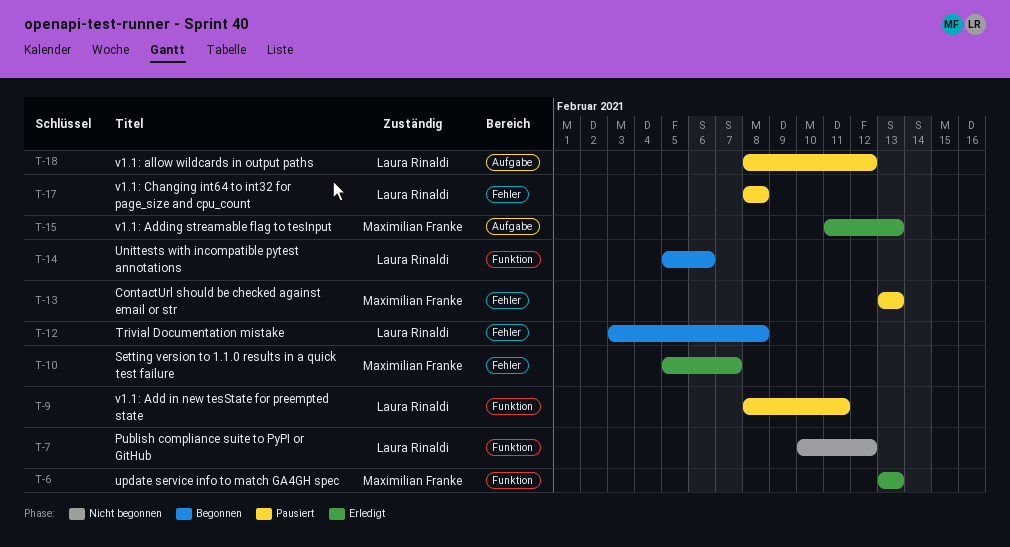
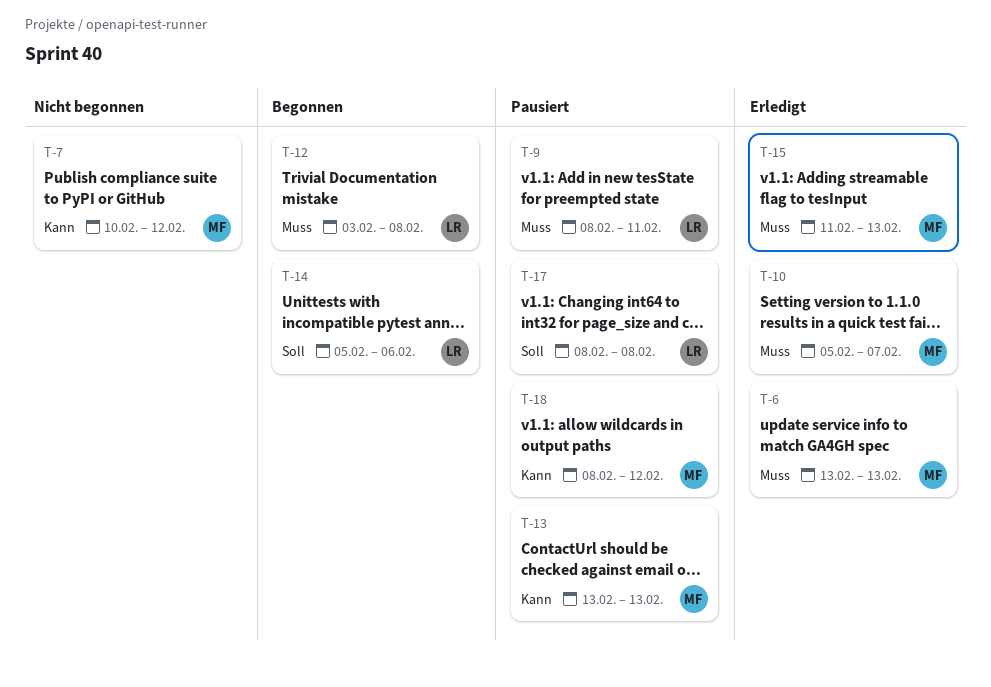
T-7, owner: Laura Rinaldi -> Maximilian Franke
T-18, owner: Laura Rinaldi -> Maximilian Franke

